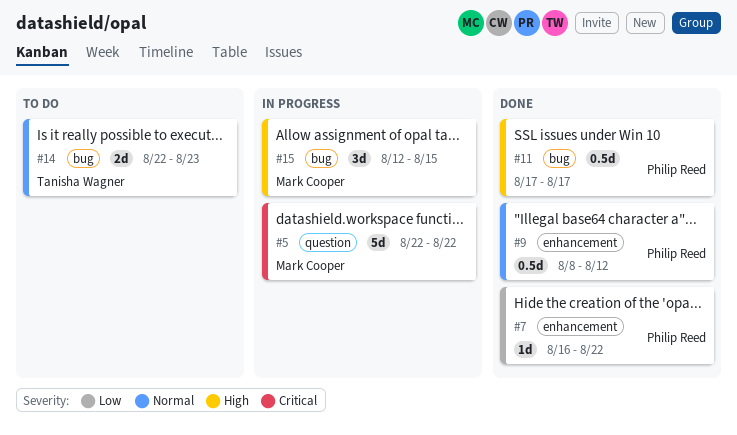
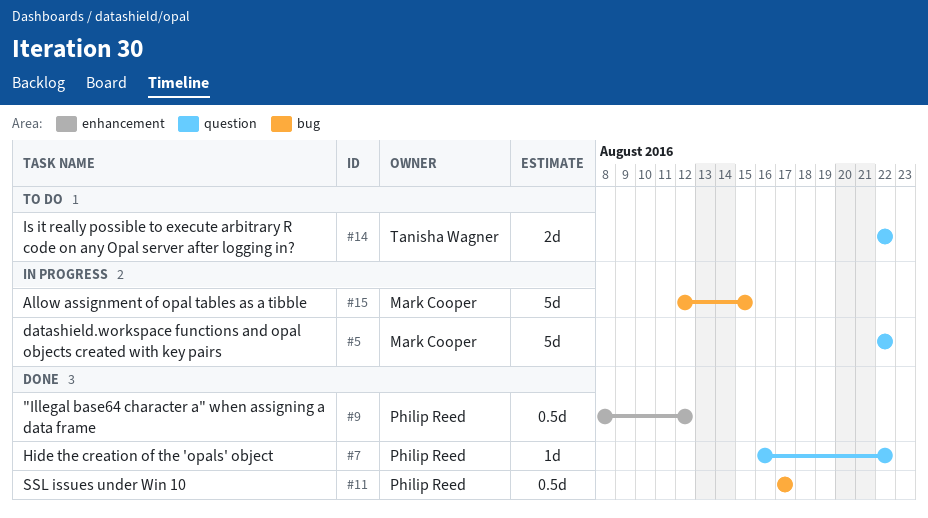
#7, label: enhancement -> question
#14, label: bug -> question
#14, due: Aug 23 -> Aug 22
#15, estimate: 3d -> 5d

